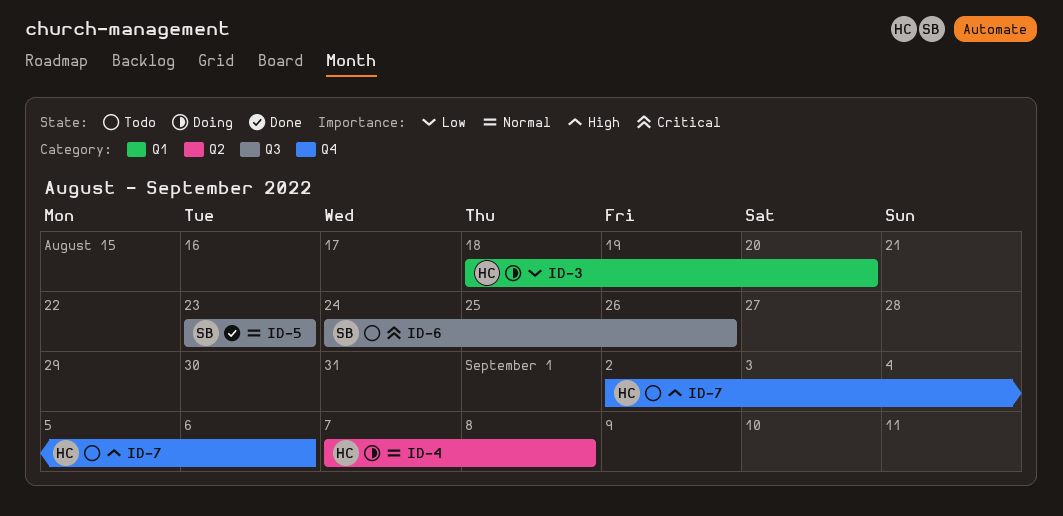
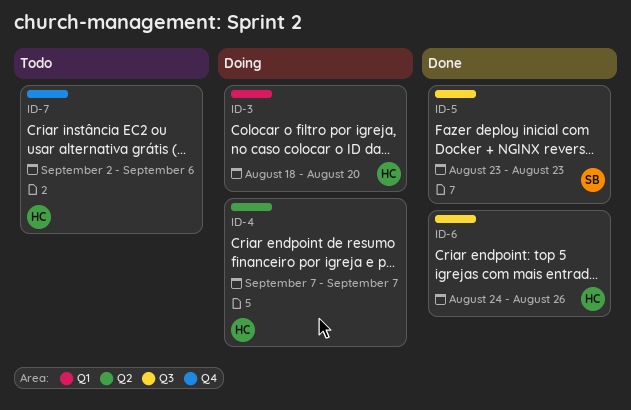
ID-4, due: Sep 8 -> Sep 7
ID-6, status: Todo -> Done
ID-6, owner: SB -> HC

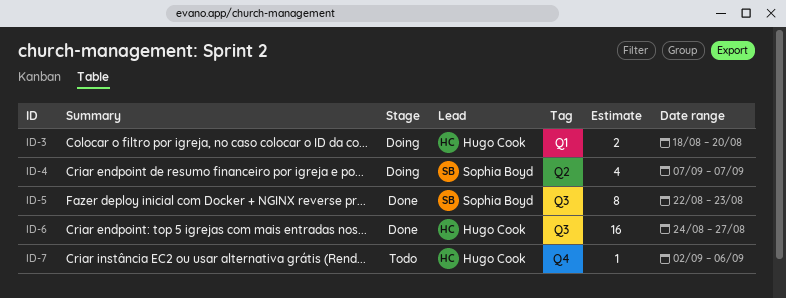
ID-4, owner: Hugo Cook -> Sophia Boyd
ID-5, start: Aug 23 -> Aug 22
ID-6, due: Aug 26 -> Aug 27

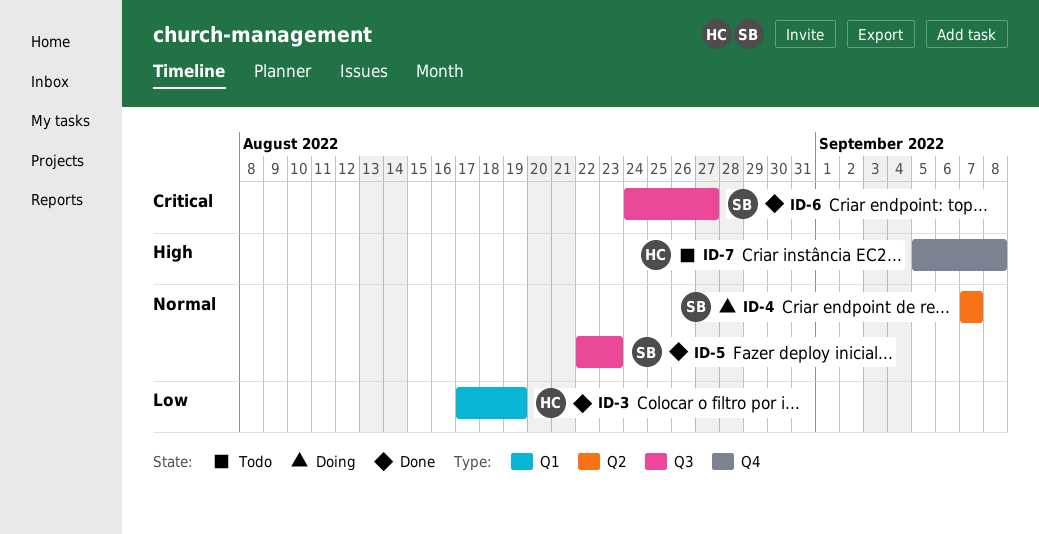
ID-3, status: Doing -> Done
ID-3, start: Aug 18 -> Aug 17
ID-3, due: Aug 20 -> Aug 19
ID-6, owner: Hugo Cook -> Sophia Boyd
ID-7, start: Sep 2 -> Sep 5
ID-7, due: Sep 6 -> Sep 8

